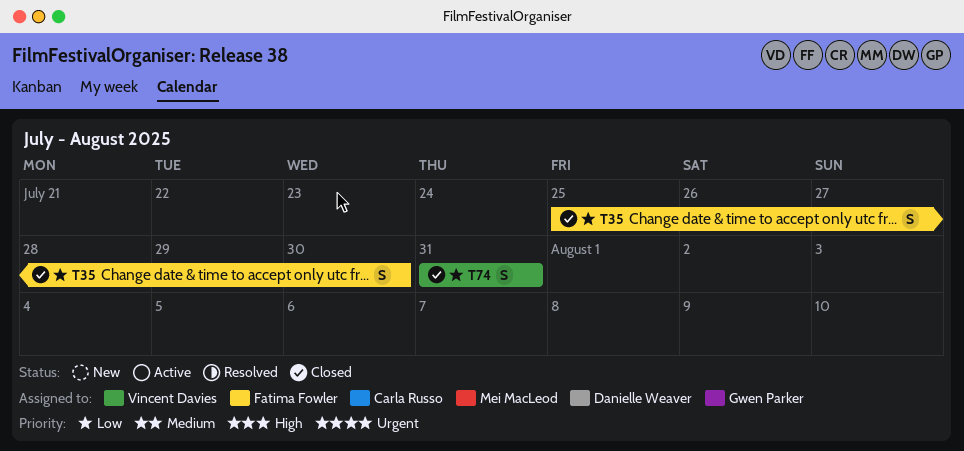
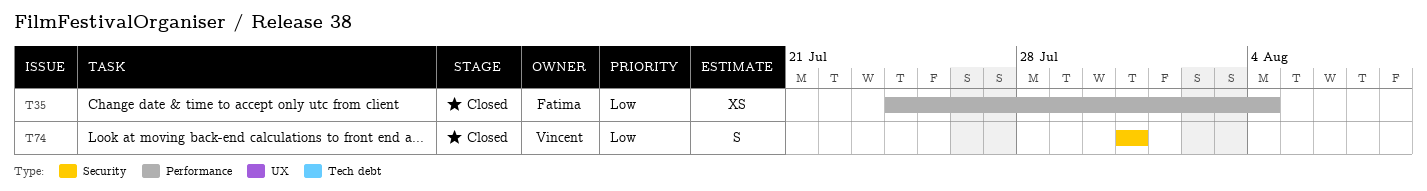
T35, estimate: S -> XS
T35, start: Jul 25 -> Jul 24
T35, due: Jul 30 -> Aug 4

